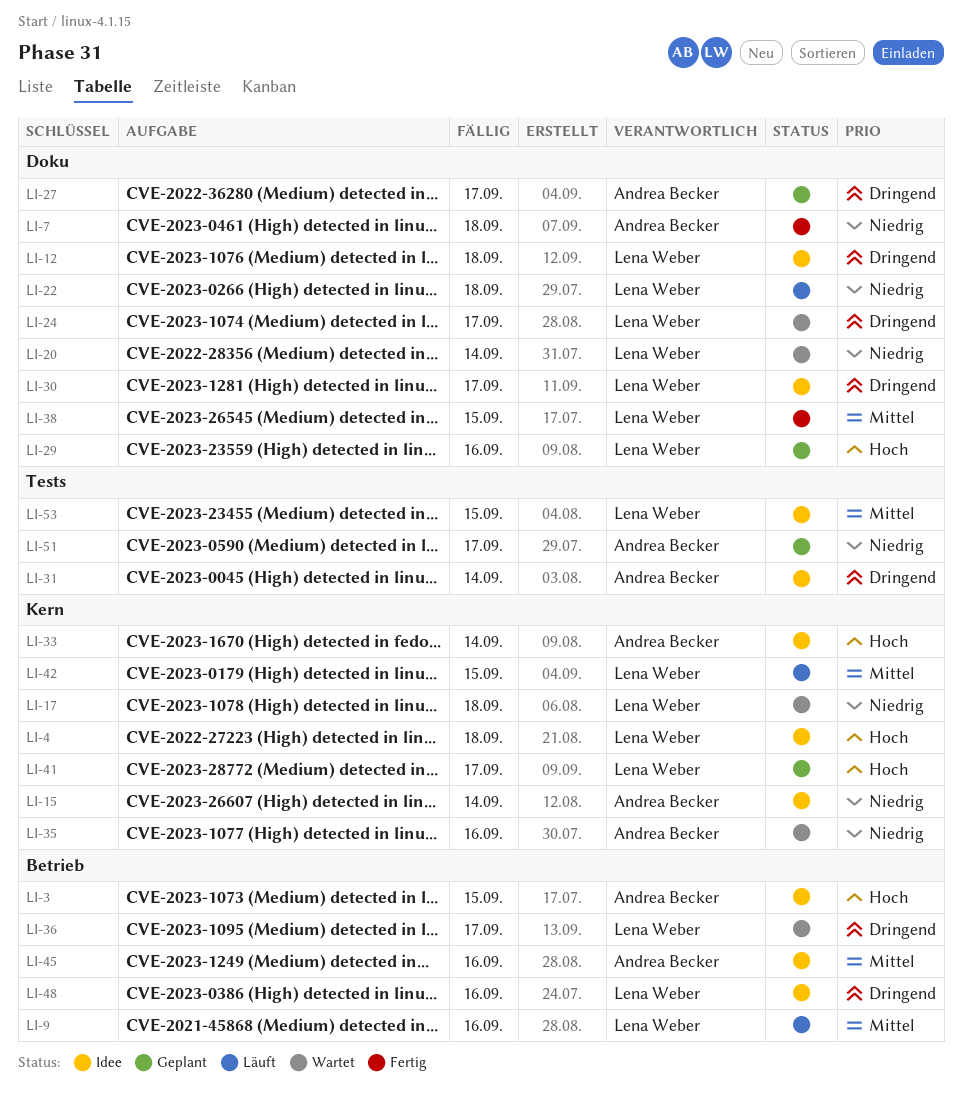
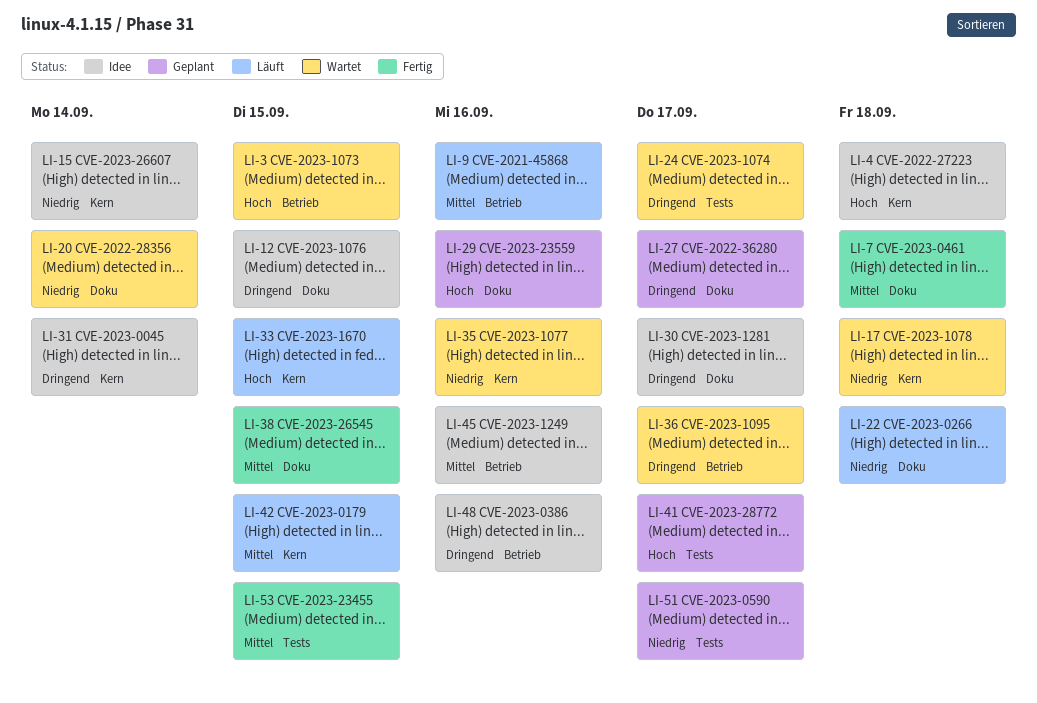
LI-3, status: Idee -> Wartet
LI-7, priority: Niedrig -> Mittel
LI-12, due: Sep 18 -> Sep 15
LI-24, label: Doku -> Tests
LI-31, label: Tests -> Kern
LI-33, status: Idee -> Läuft
LI-33, due: Sep 14 -> Sep 15
LI-41, label: Kern -> Tests
LI-53, status: Idee -> Fertig

